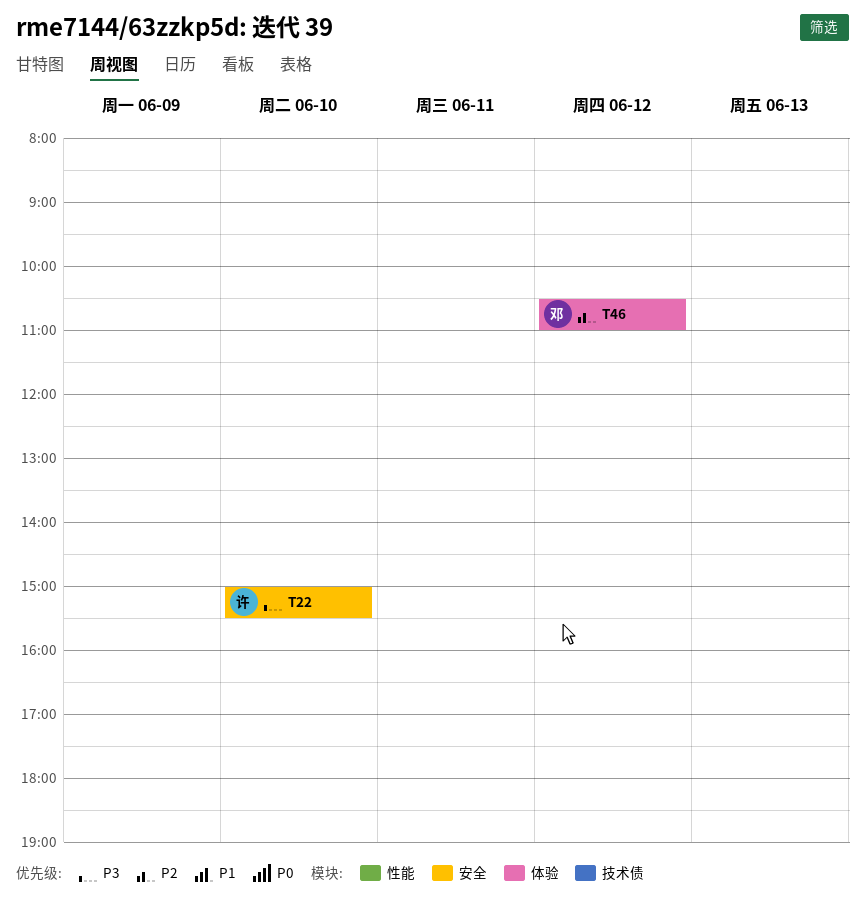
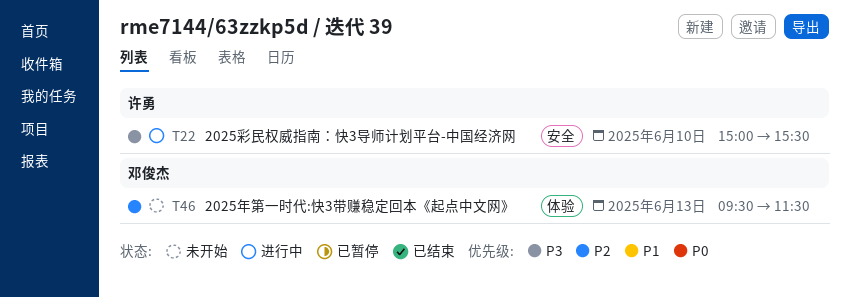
T46, day: Jun 12 -> Jun 13
T46, begins: 10:30 -> 09:30
T46, ends: 11:00 -> 11:30

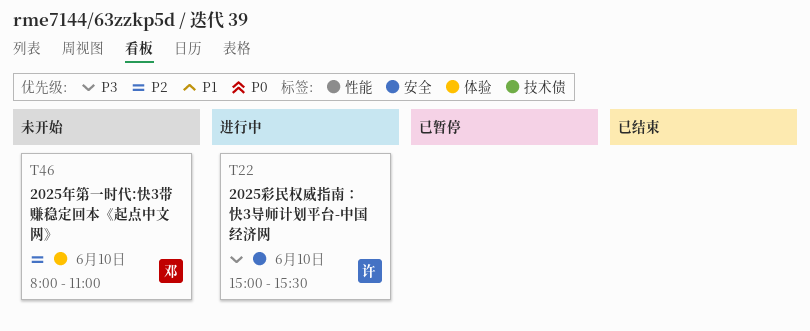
T46, day: Jun 13 -> Jun 10
T46, begins: 09:30 -> 08:00
T46, ends: 11:30 -> 11:00

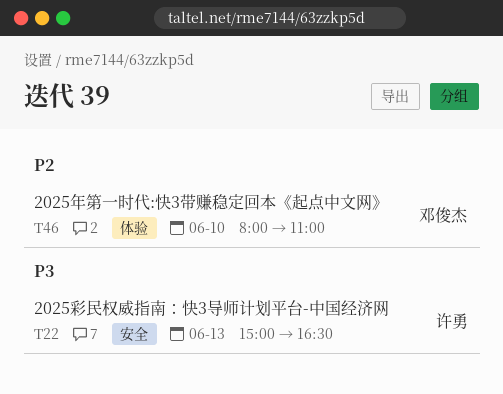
T22, day: Jun 10 -> Jun 13
T22, ends: 15:30 -> 16:30

